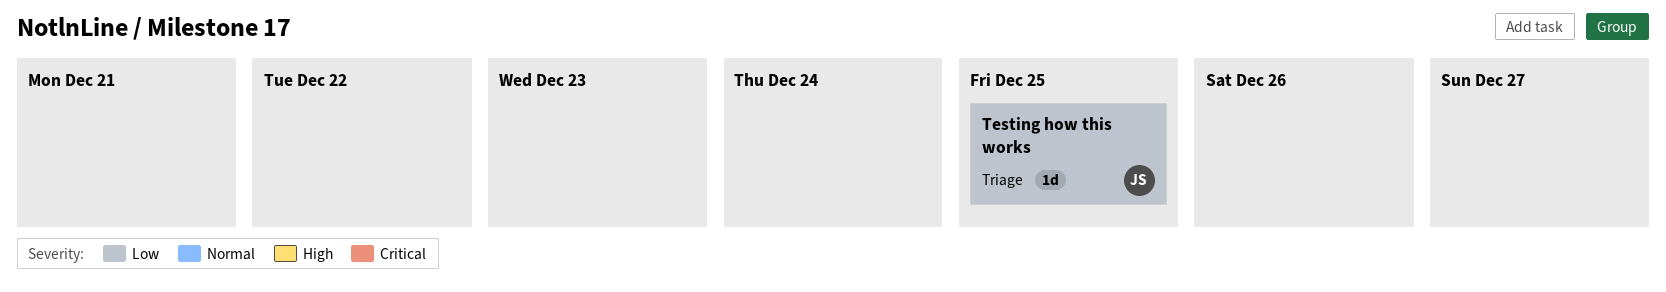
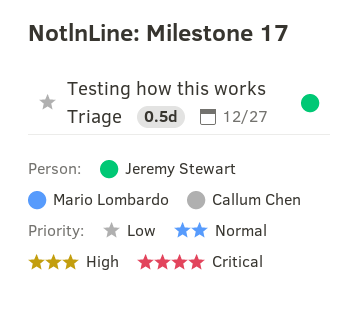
Testing how this works, estimate: 1d -> 0.5d
Testing how this works, due: Dec 25 -> Dec 27

